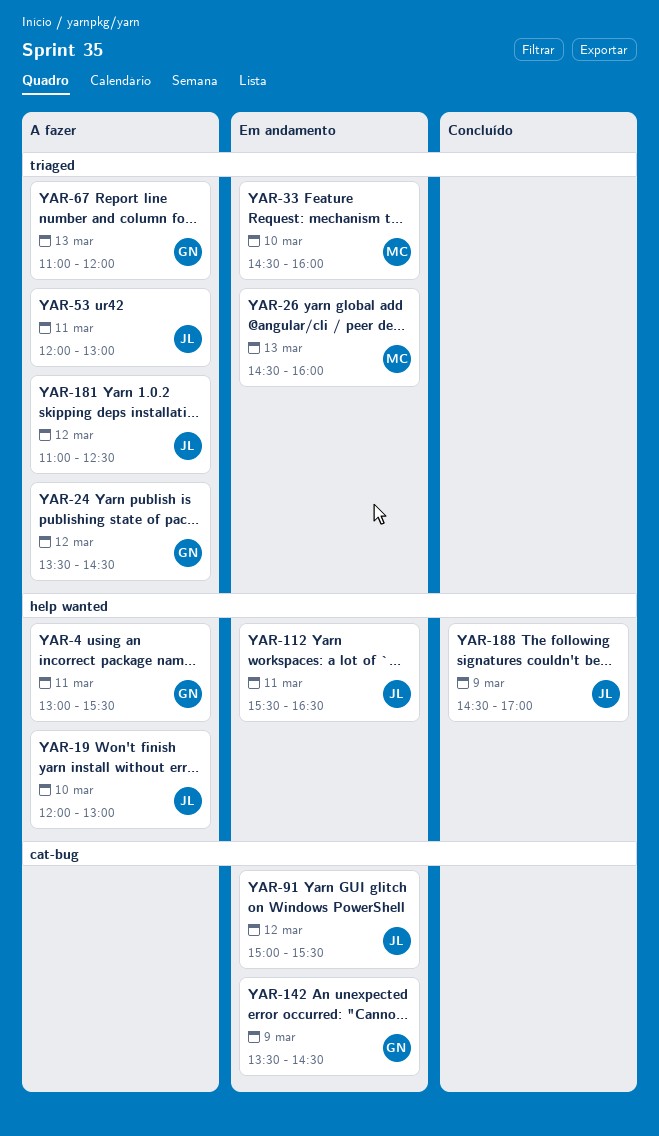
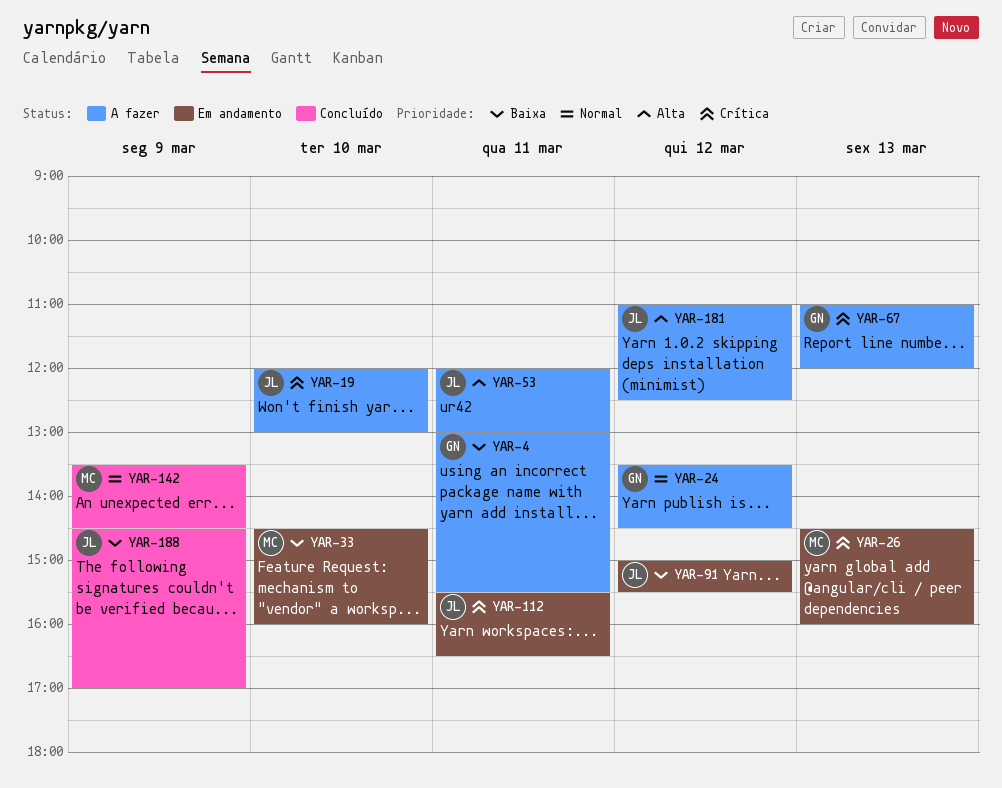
YAR-142, status: Em andamento -> Concluído
YAR-142, owner: GN -> MC

